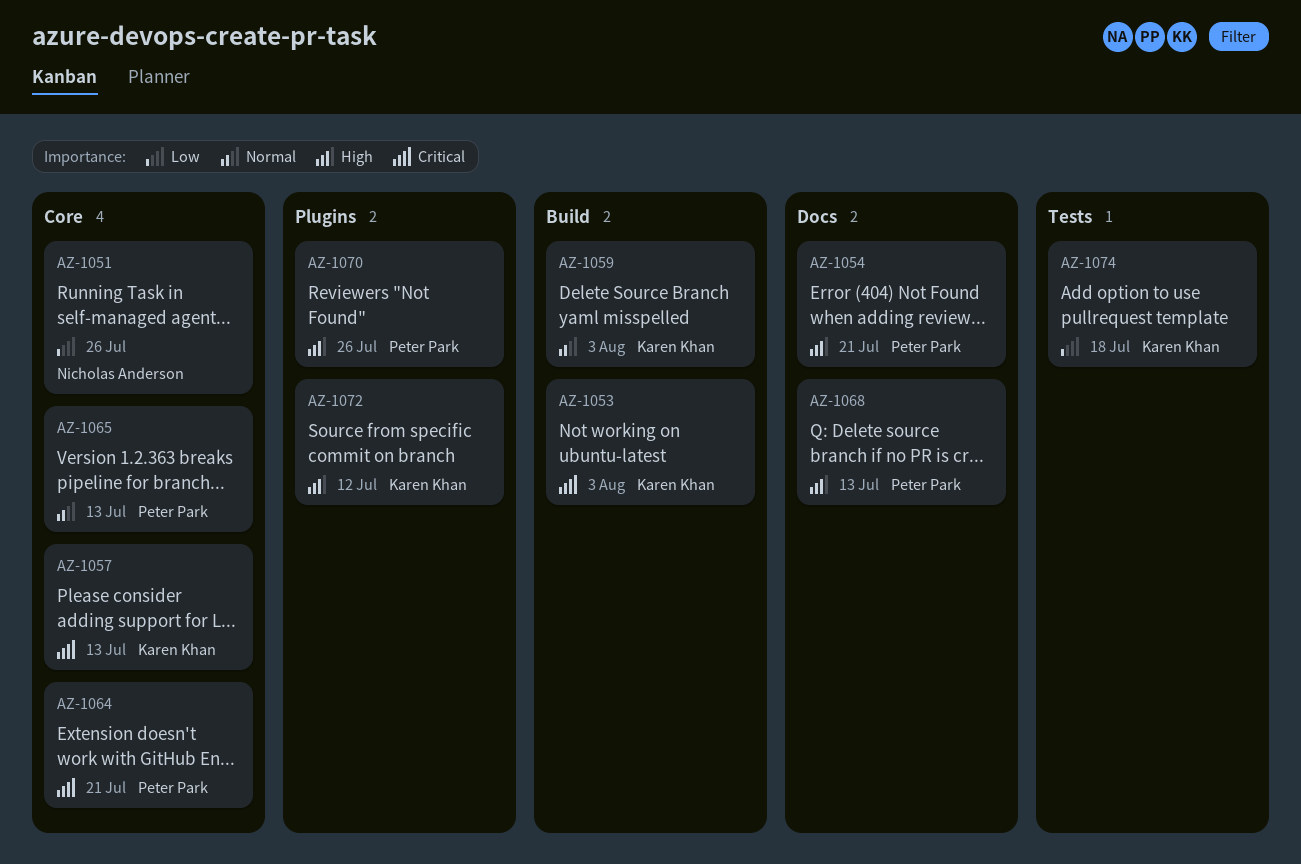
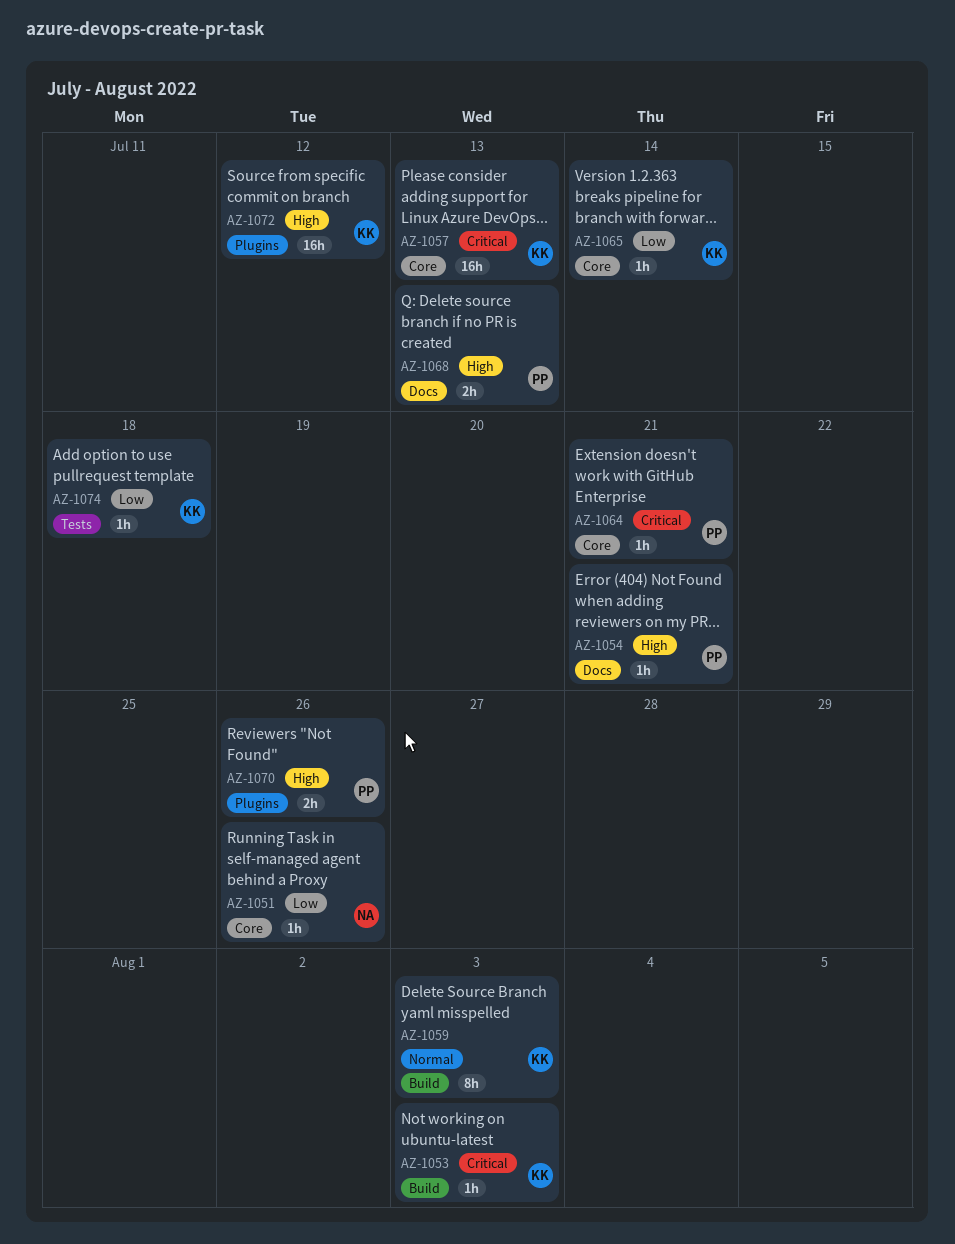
AZ-1065, owner: Peter Park -> Karen Khan
AZ-1065, priority: Normal -> Low
AZ-1065, due: Jul 13 -> Jul 14

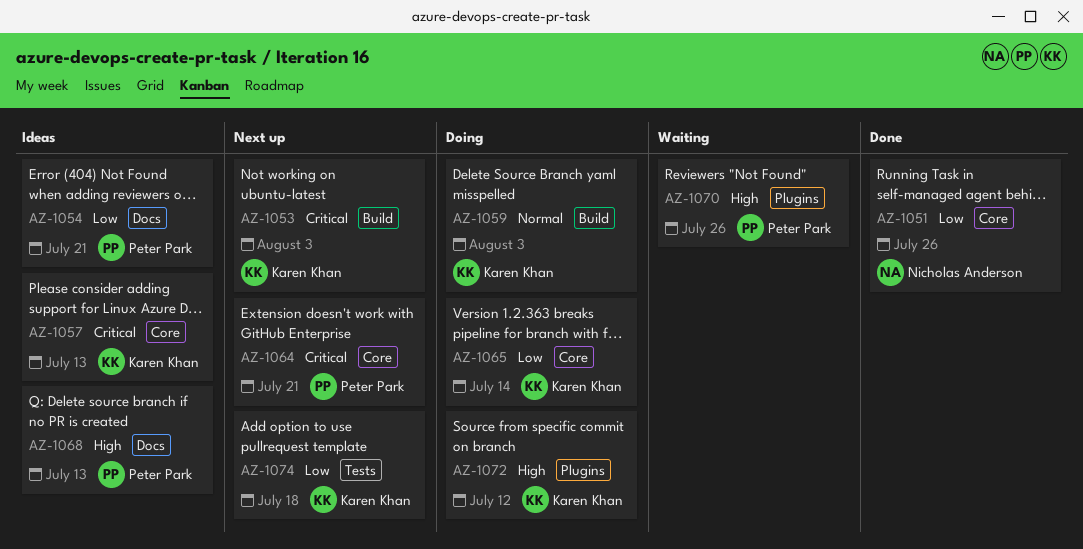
AZ-1054, priority: High -> Low

